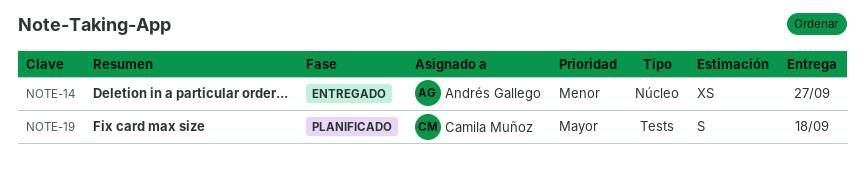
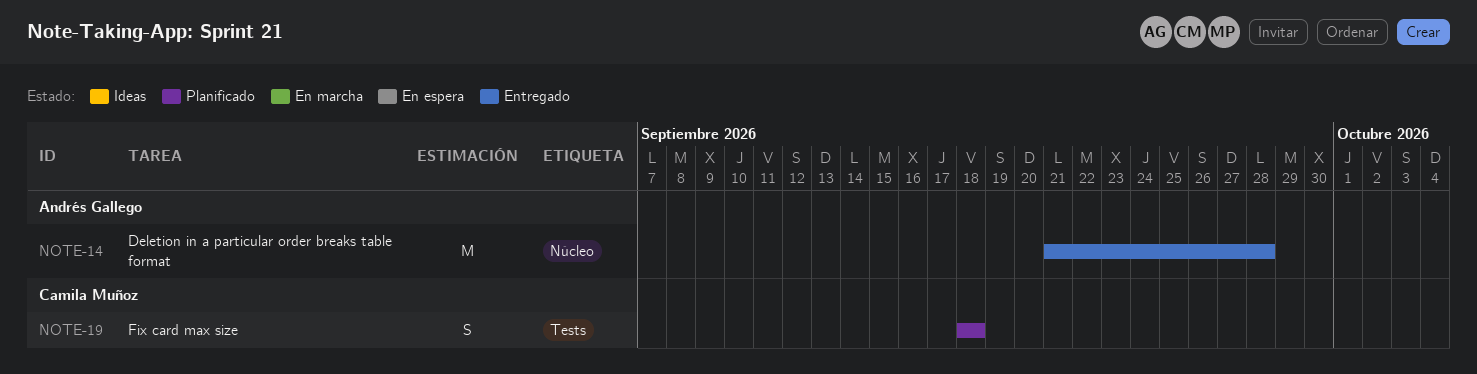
NOTE-14, estimate: XS -> M
NOTE-14, due: Sep 27 -> Sep 28

